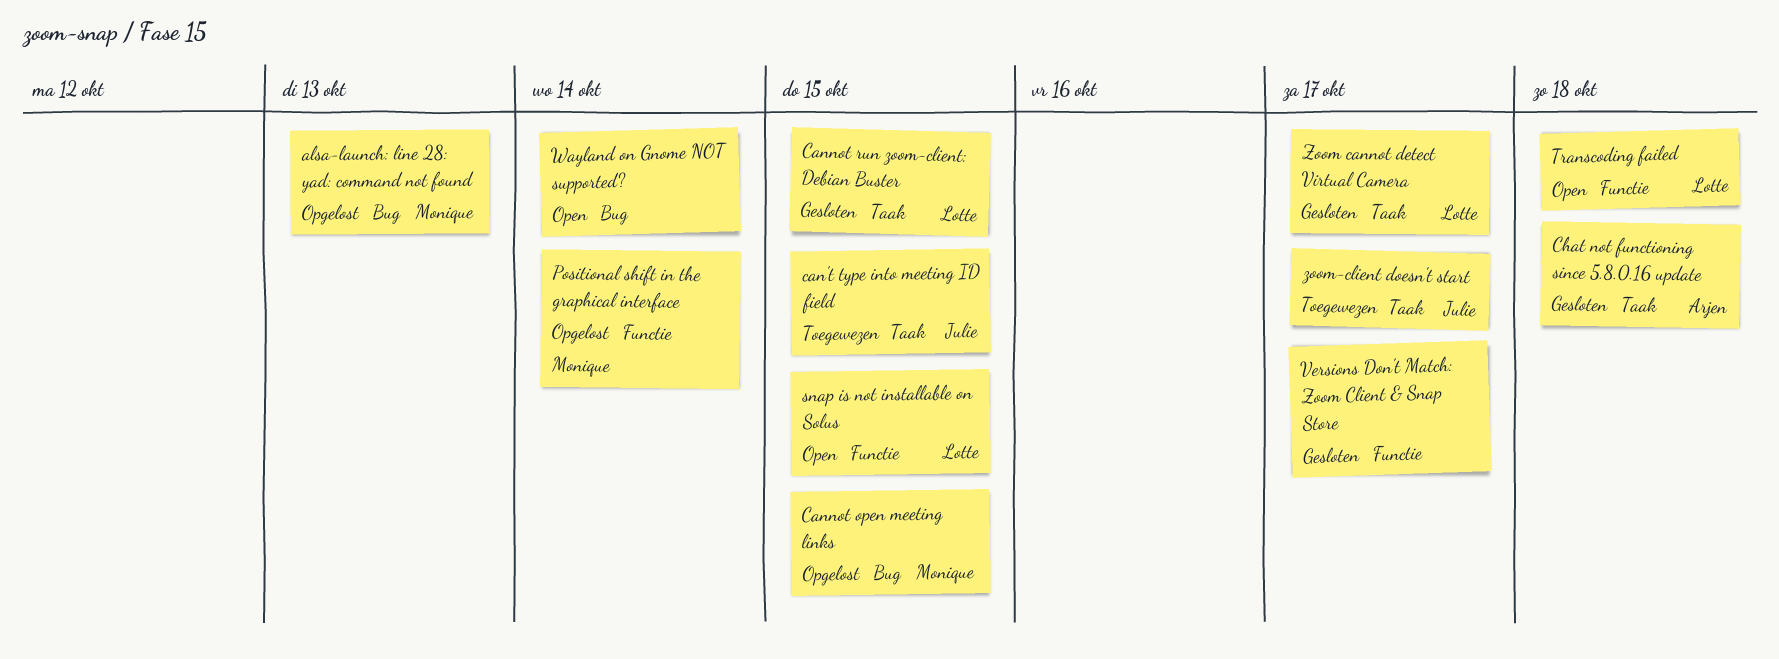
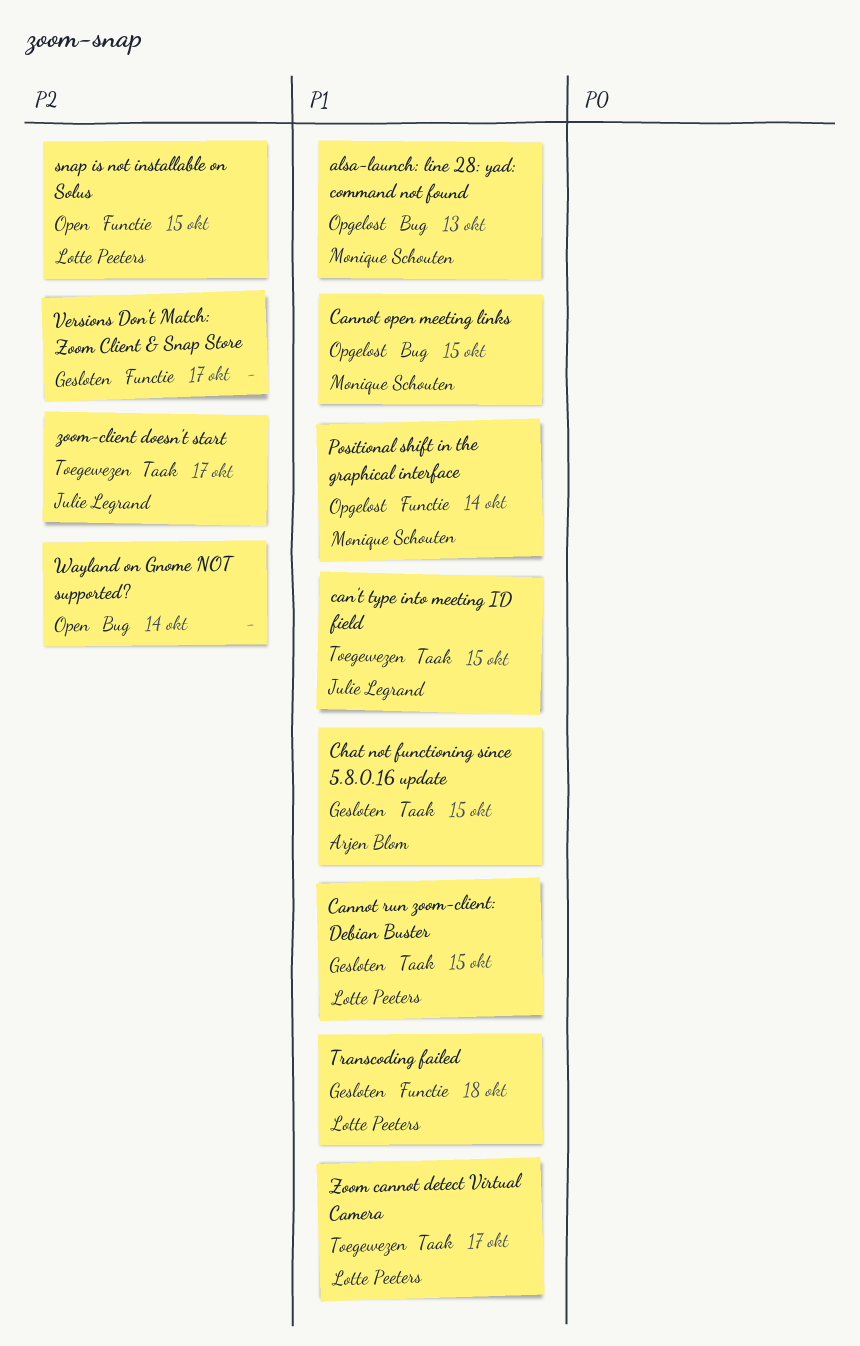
Chat not functioning since 5.8.0.16 update, due: Oct 18 -> Oct 15
Transcoding failed, status: Open -> Gesloten
Zoom cannot detect Virtual Camera, status: Gesloten -> Toegewezen

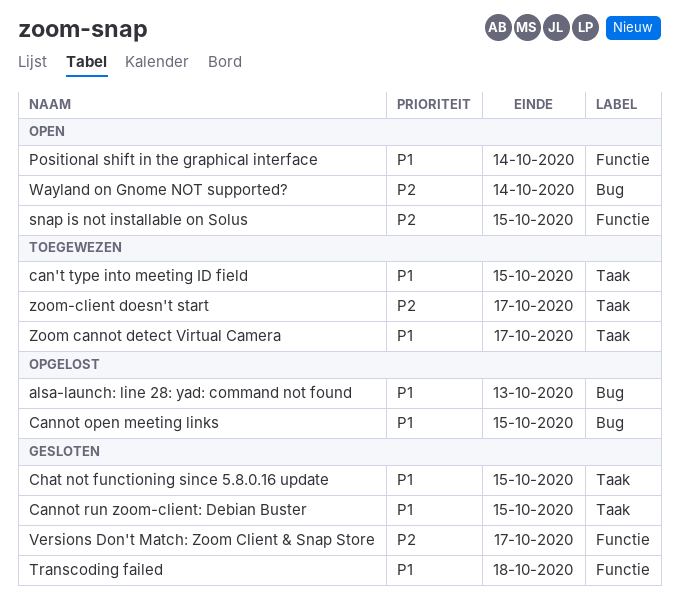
Positional shift in the graphical interface, status: Opgelost -> Open

